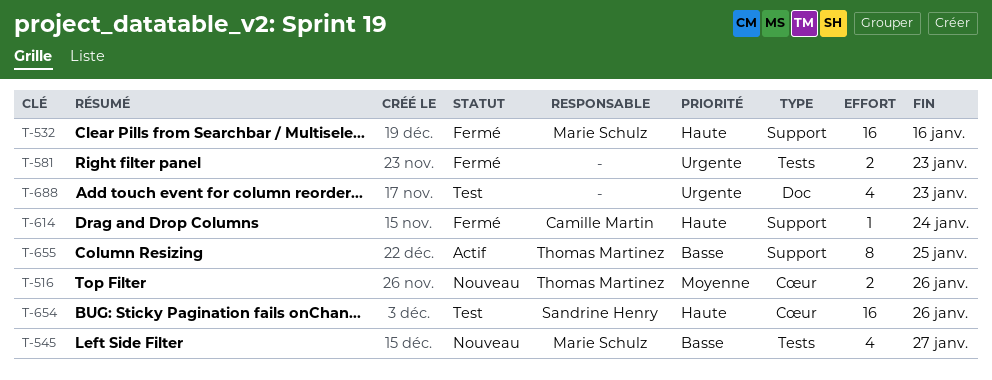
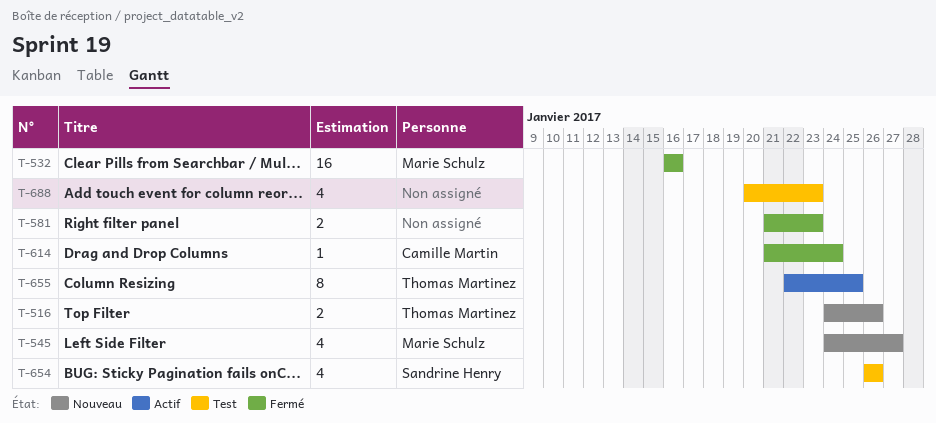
T-654, estimate: 16 -> 4

